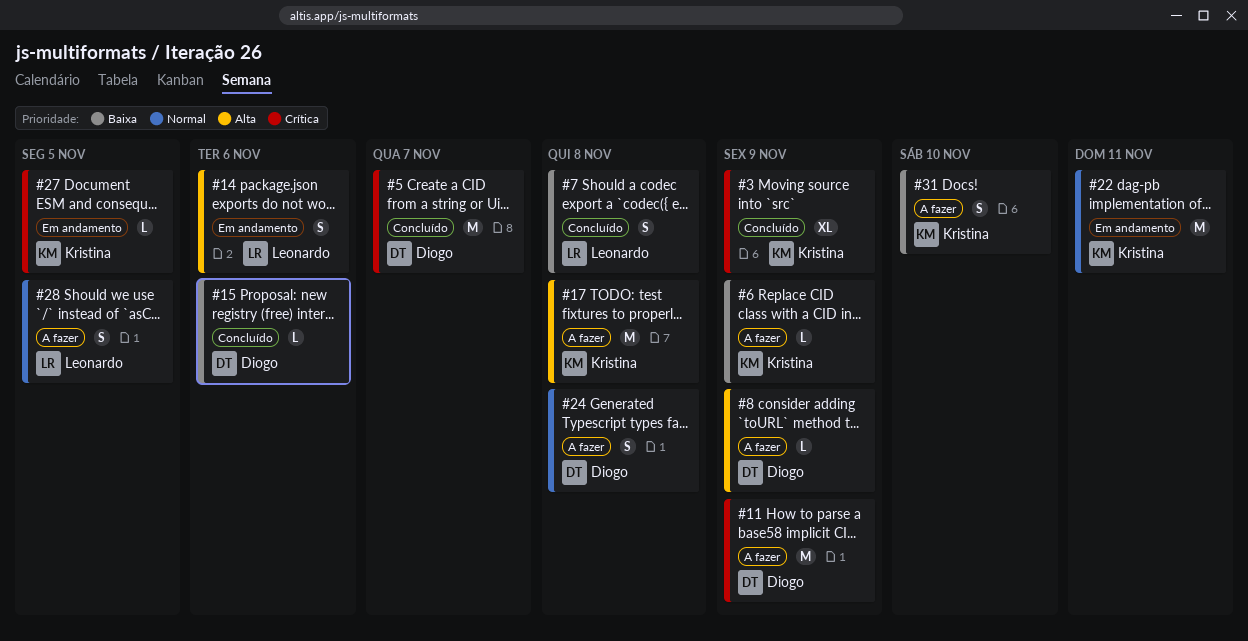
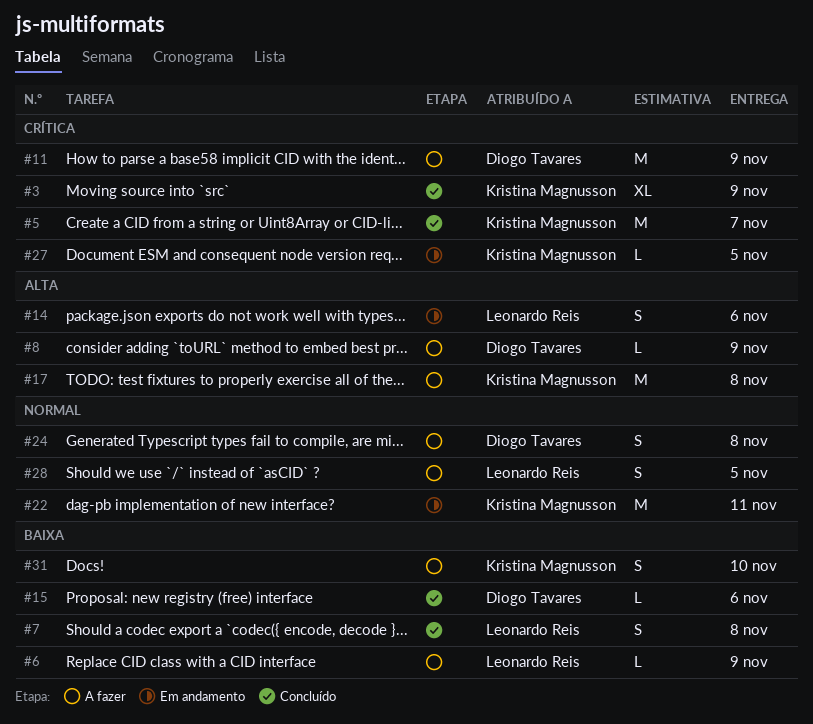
#5, owner: Diogo Tavares -> Kristina Magnusson
#6, owner: Kristina Magnusson -> Leonardo Reis

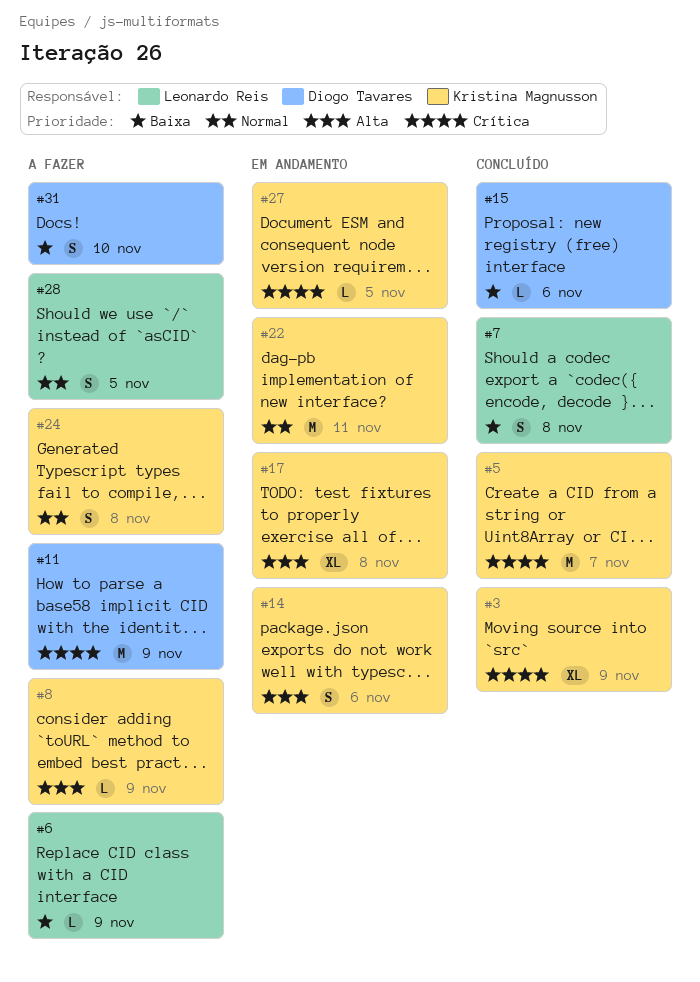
#8, owner: Diogo Tavares -> Kristina Magnusson
#14, owner: Leonardo Reis -> Kristina Magnusson
#17, status: A fazer -> Em andamento
#17, estimate: M -> XL
#24, owner: Diogo Tavares -> Kristina Magnusson
#31, owner: Kristina Magnusson -> Diogo Tavares

